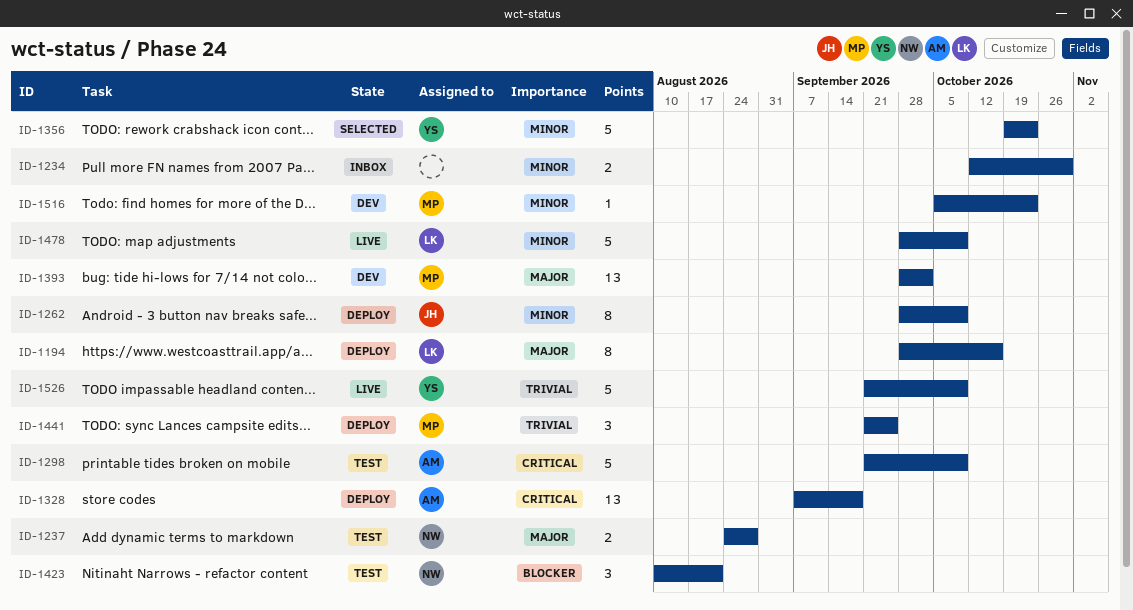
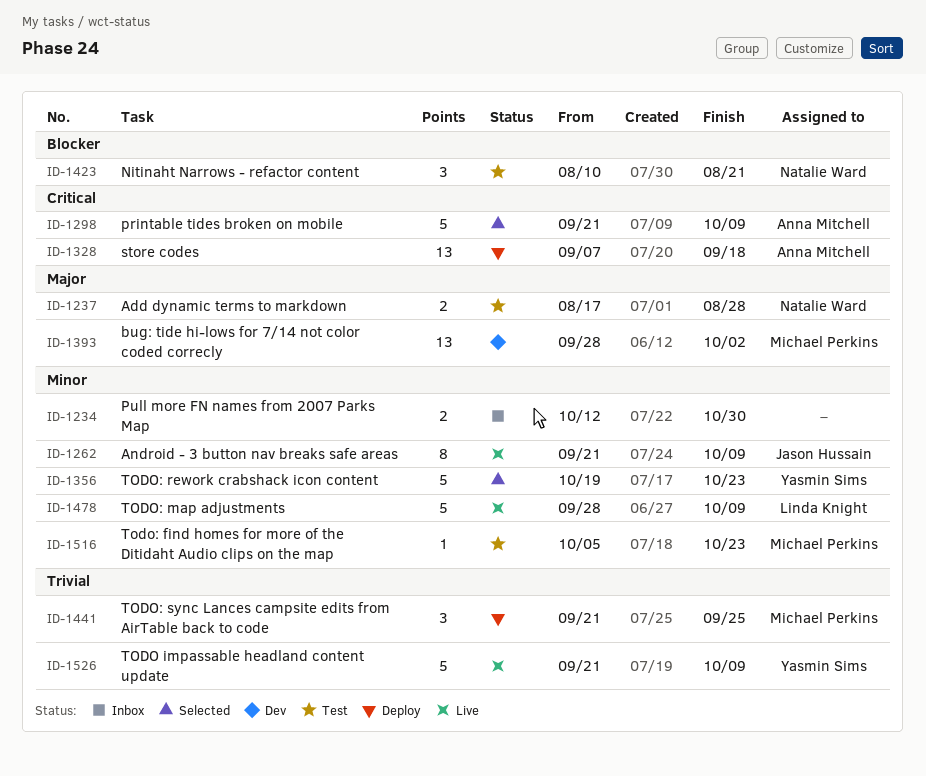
ID-1194: present -> none
ID-1237, start: Aug 24 -> Aug 17
ID-1262, status: Deploy -> Live
ID-1262, start: Sep 28 -> Sep 21
ID-1298, status: Test -> Selected
ID-1516, status: Dev -> Test

